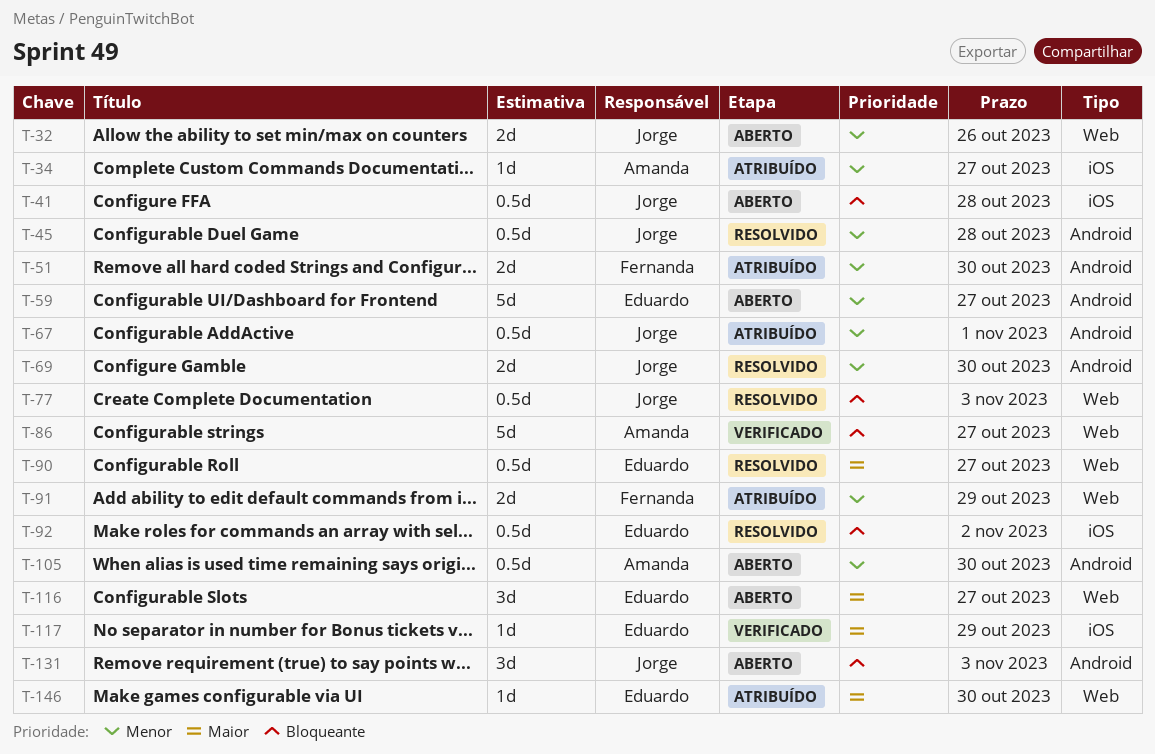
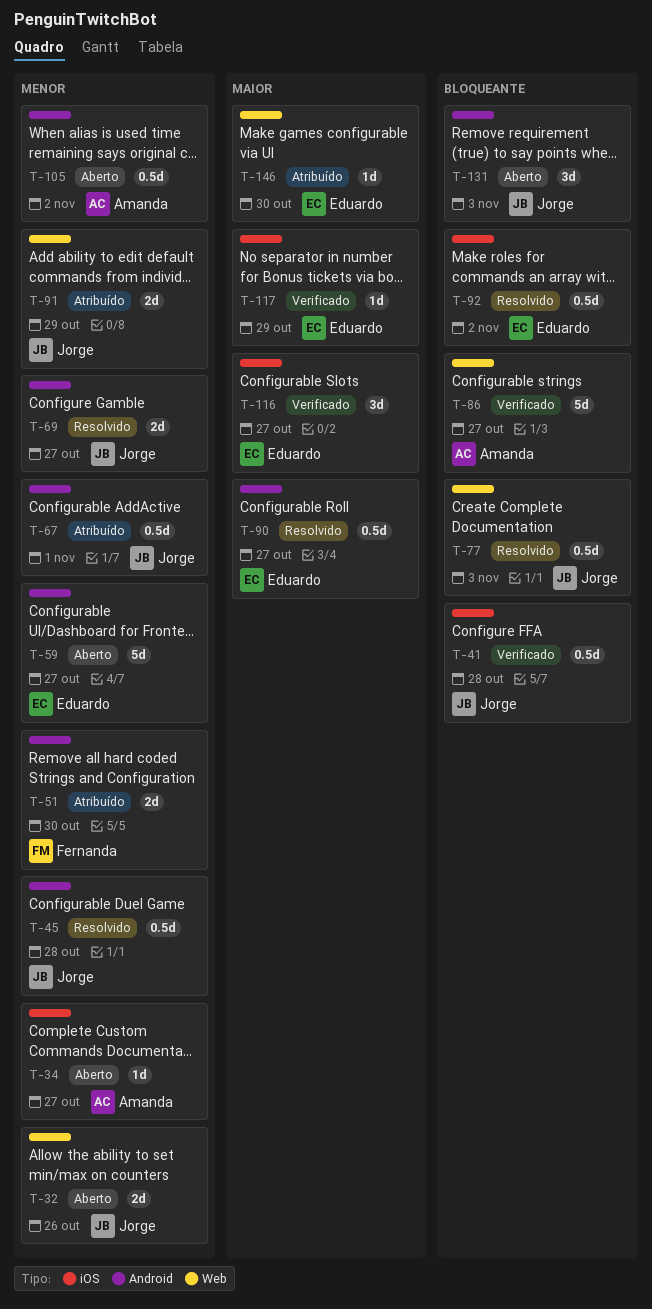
T-34, status: Atribuído -> Aberto
T-41, status: Aberto -> Verificado
T-69, due: Oct 30 -> Oct 27
T-90, label: Web -> Android
T-91, owner: Fernanda -> Jorge
T-105, due: Oct 30 -> Nov 2
T-116, status: Aberto -> Verificado
T-116, label: Web -> iOS

